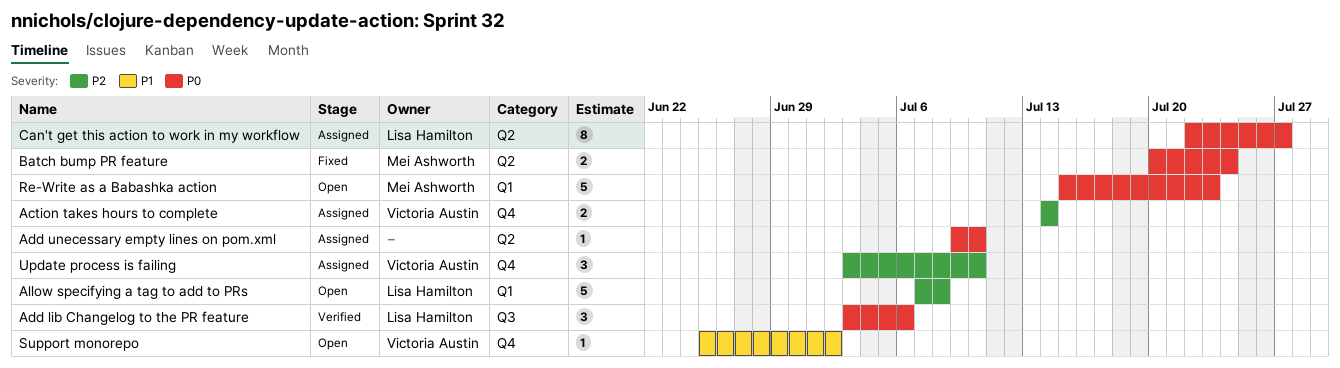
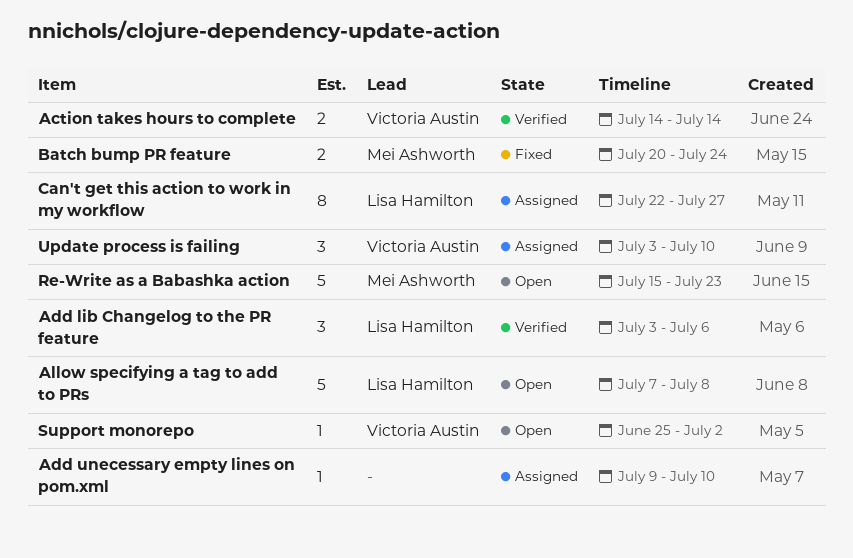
Action takes hours to complete, status: Assigned -> Verified

